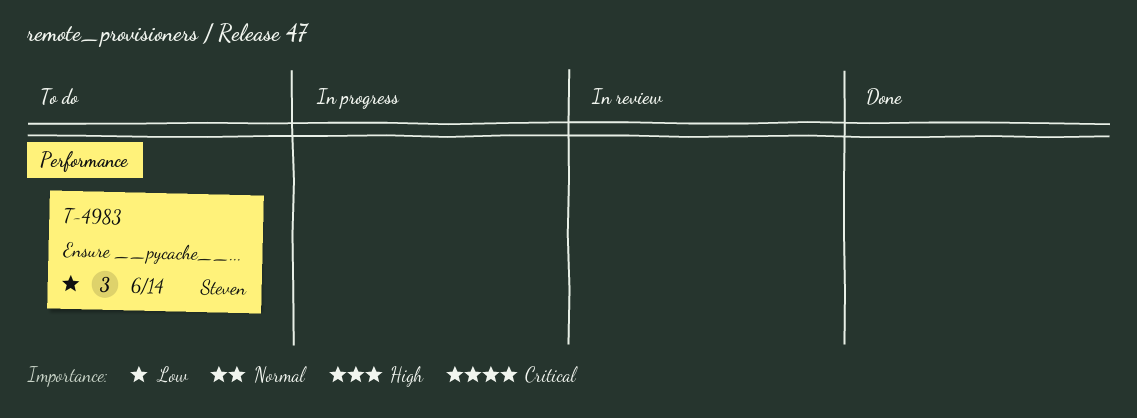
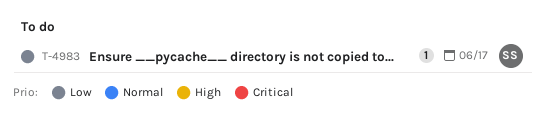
T-4983, estimate: 3 -> 1
T-4983, due: Jun 14 -> Jun 17

